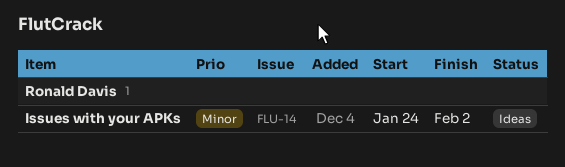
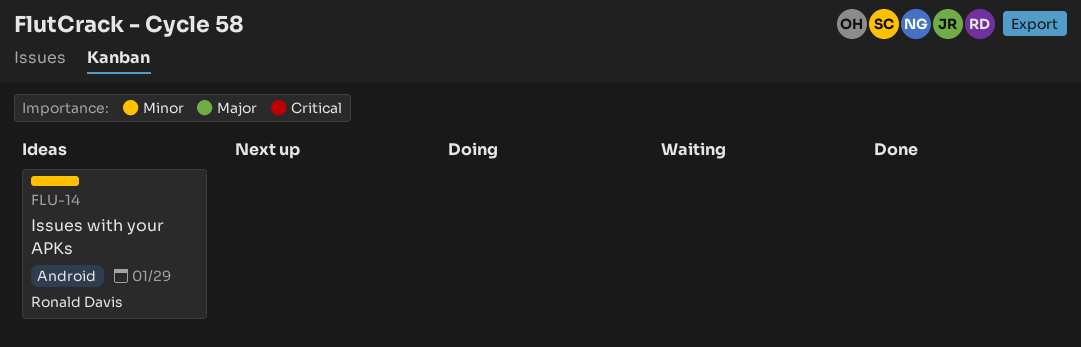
FLU-14, due: Feb 2 -> Jan 29

